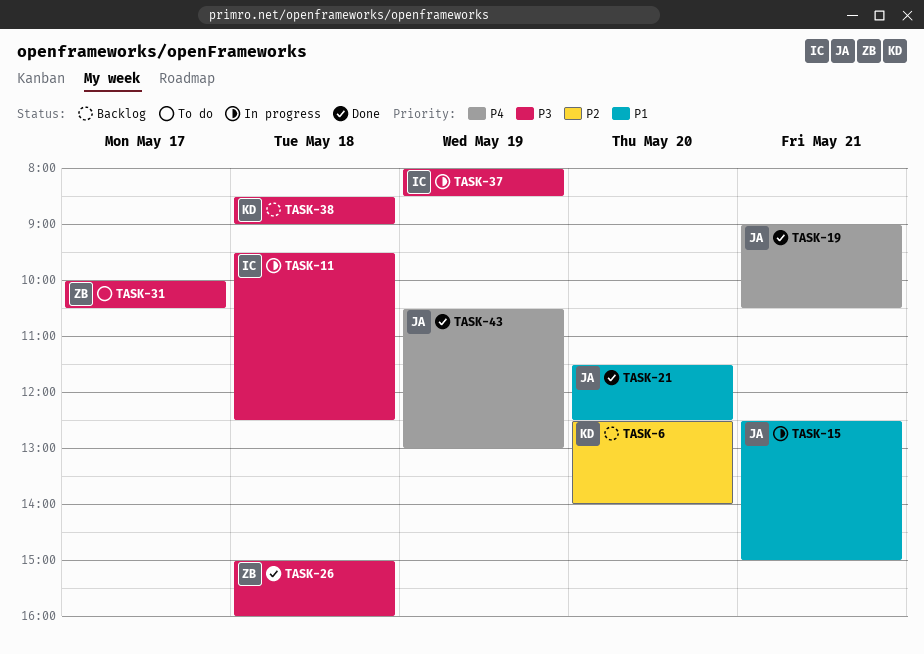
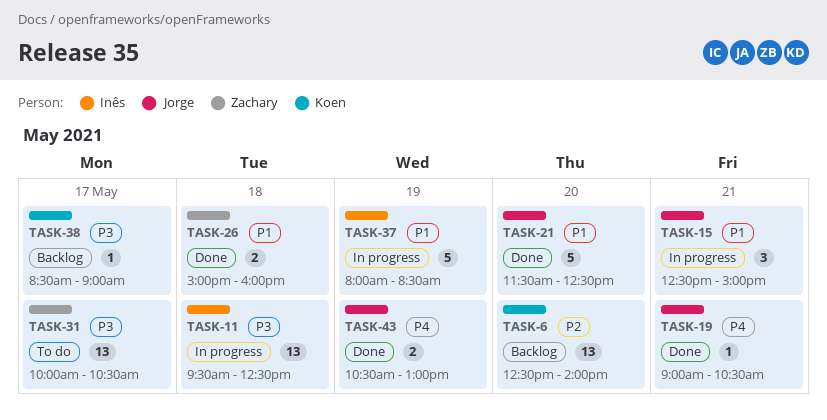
TASK-26, priority: P3 -> P1
TASK-37, priority: P3 -> P1
TASK-38, day: May 18 -> May 17

